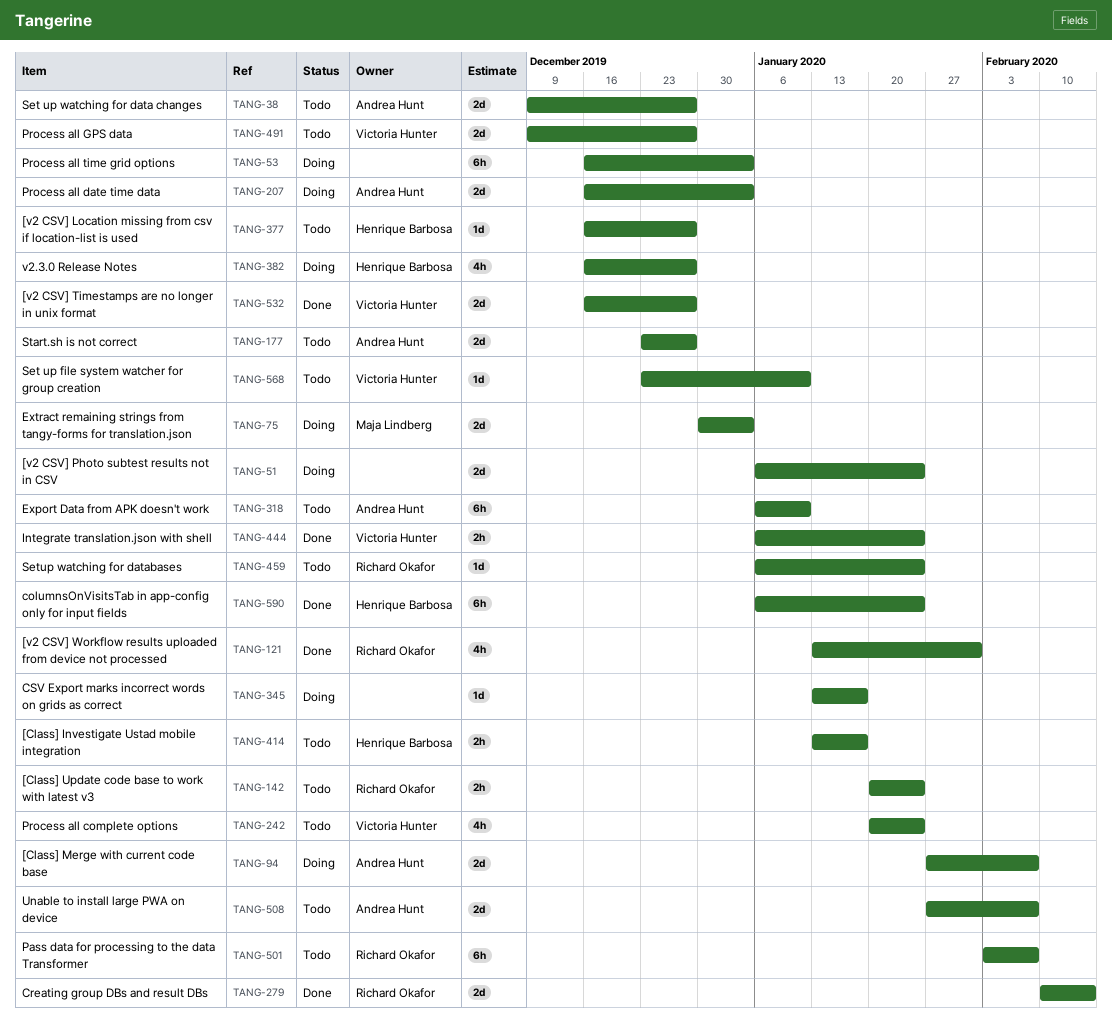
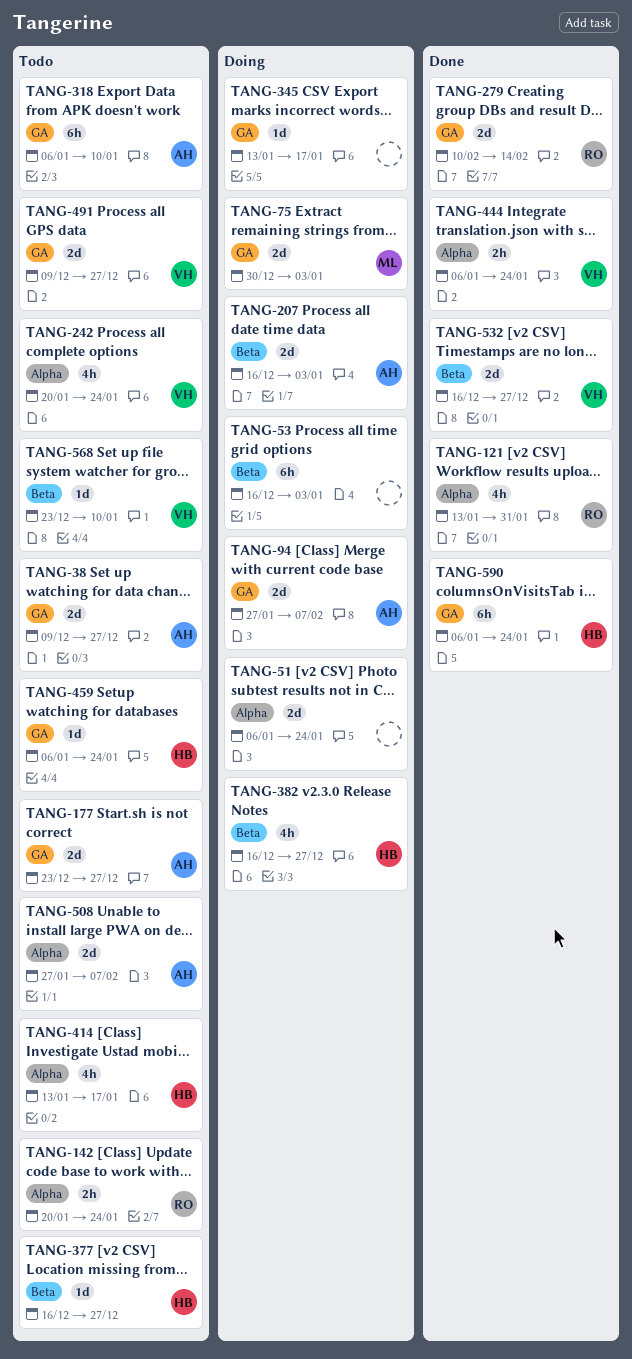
TANG-414, estimate: 2h -> 4h
TANG-459, owner: Richard Okafor -> Henrique Barbosa
TANG-501: present -> none

